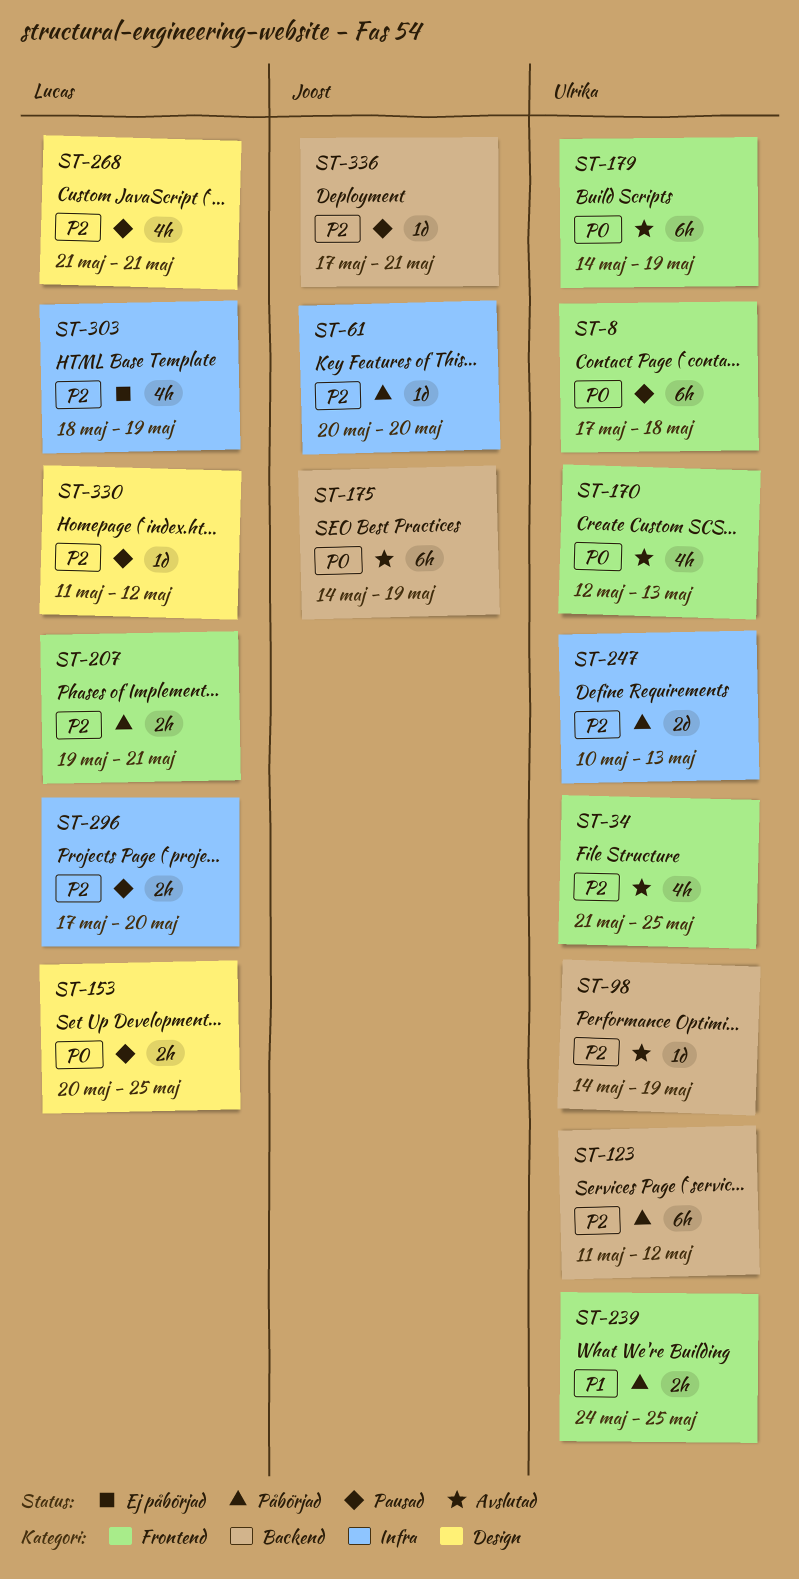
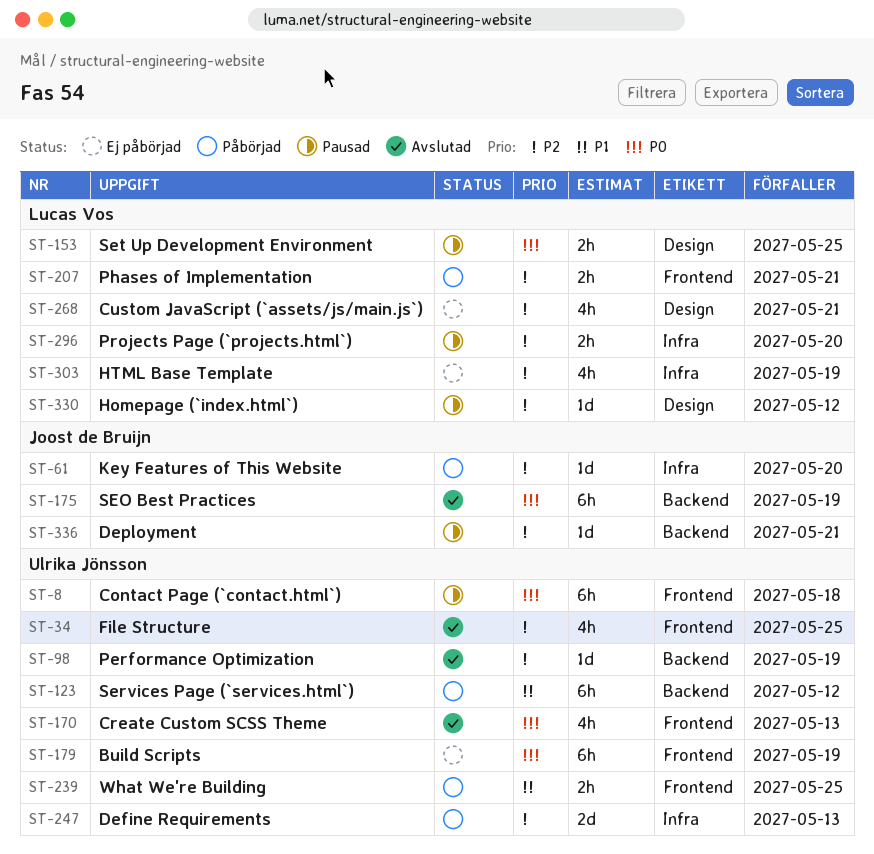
ST-123, priority: P2 -> P1
ST-179, status: Avslutad -> Ej påbörjad
ST-268, status: Pausad -> Ej påbörjad

